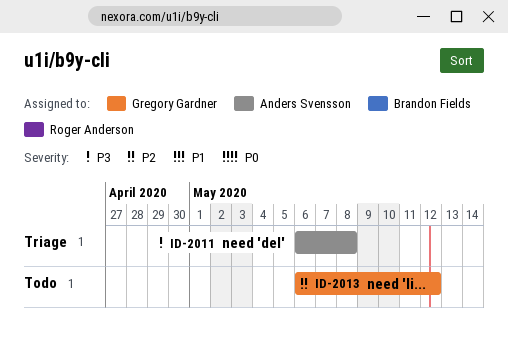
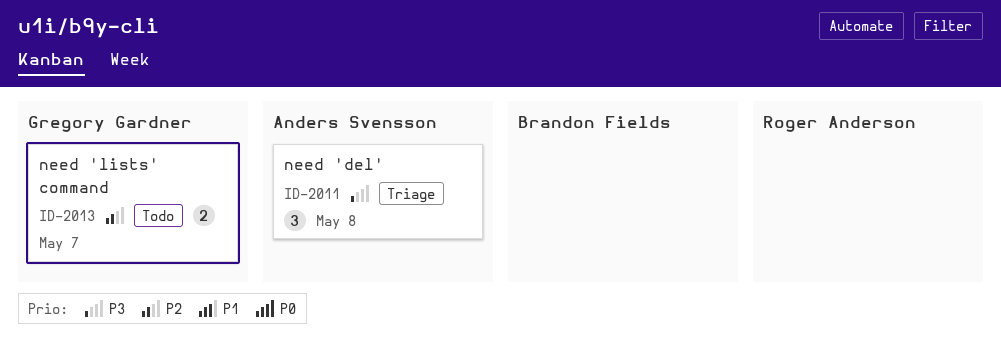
ID-2013, due: May 12 -> May 7

